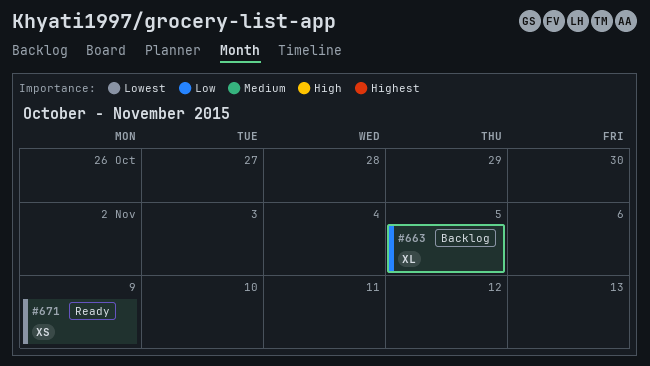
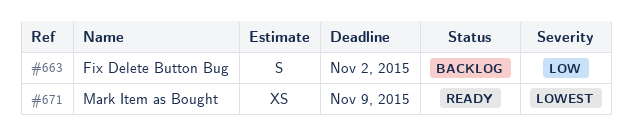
#663, estimate: XL -> S
#663, due: Nov 5 -> Nov 2

